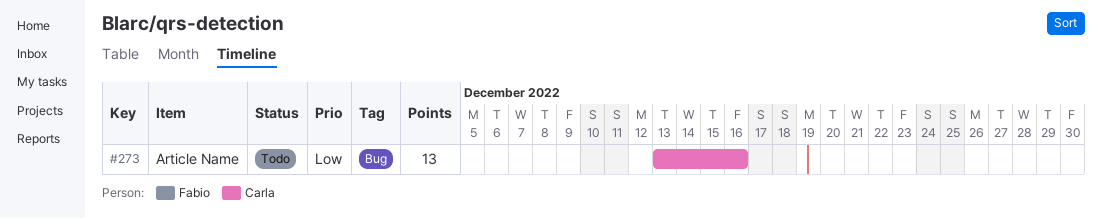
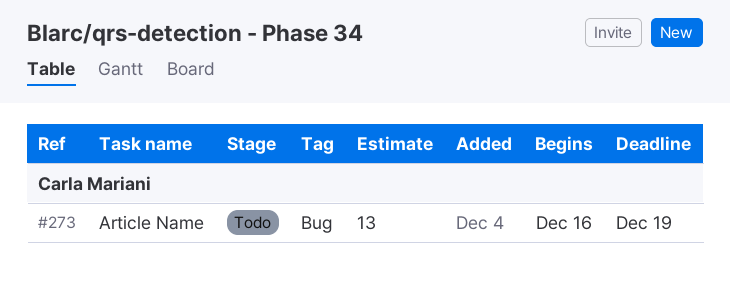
#273, start: Dec 13 -> Dec 16
#273, due: Dec 16 -> Dec 19

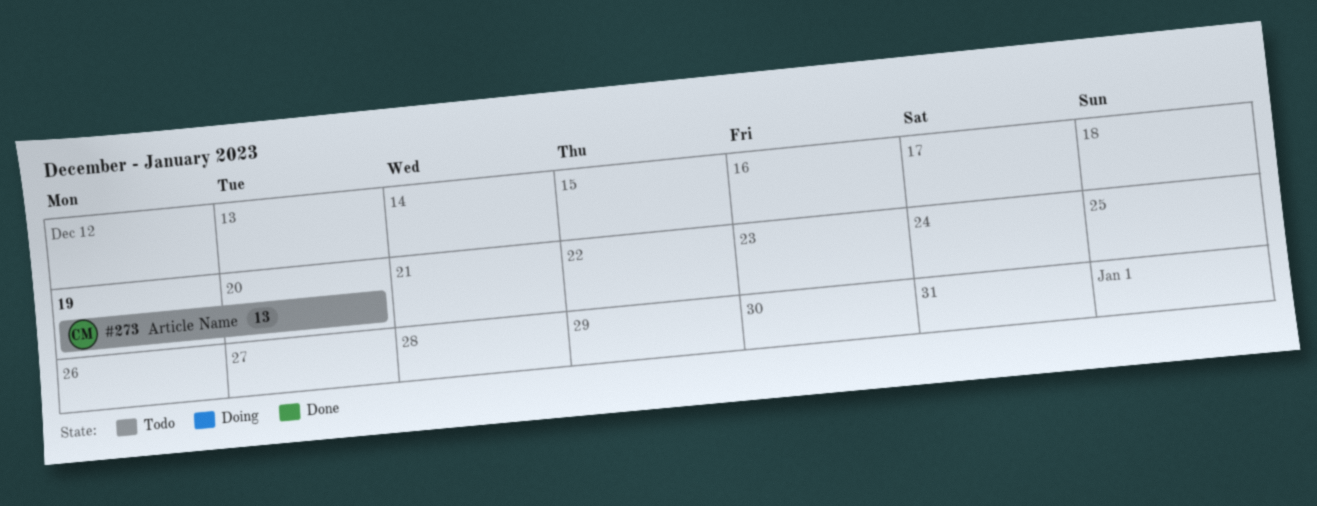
#273, start: Dec 16 -> Dec 19
#273, due: Dec 19 -> Dec 20

